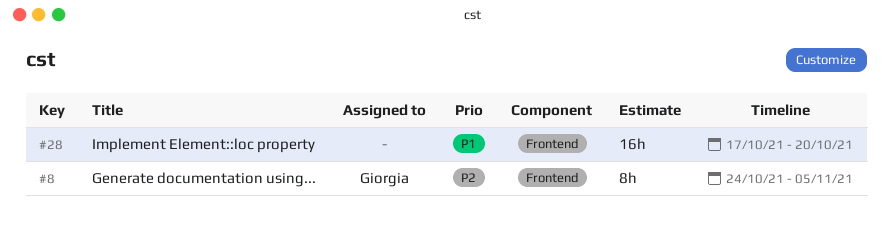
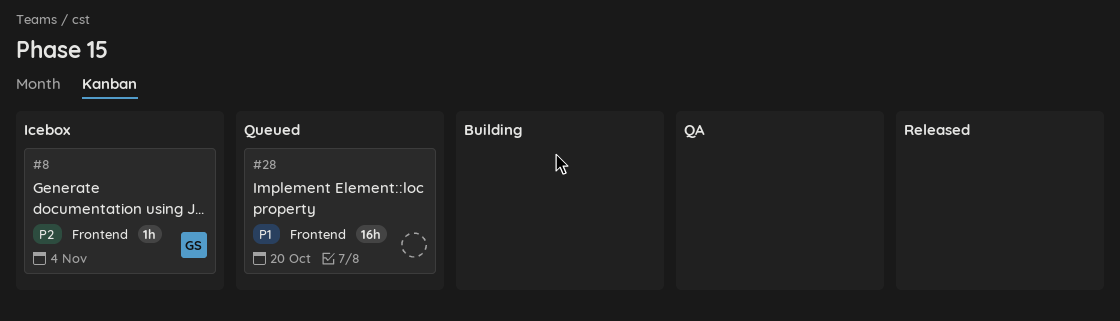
#8, estimate: 8h -> 1h
#8, due: Nov 5 -> Nov 4

